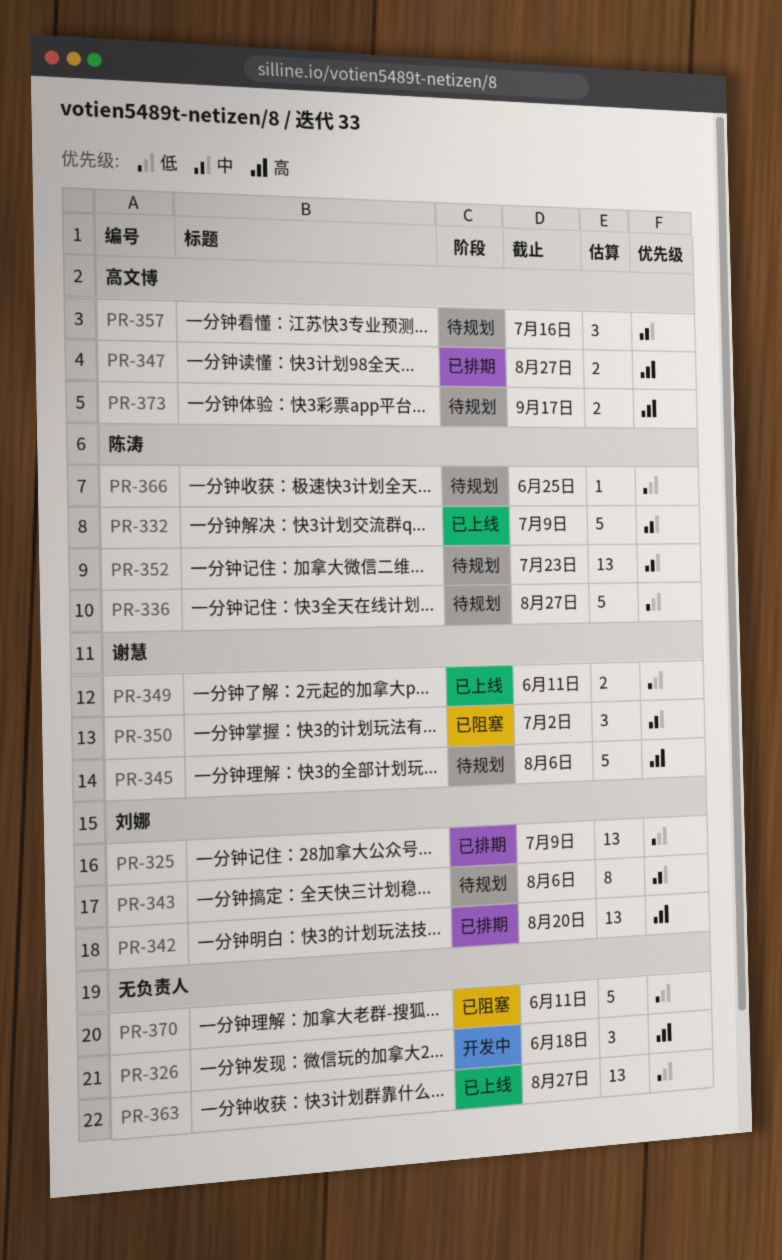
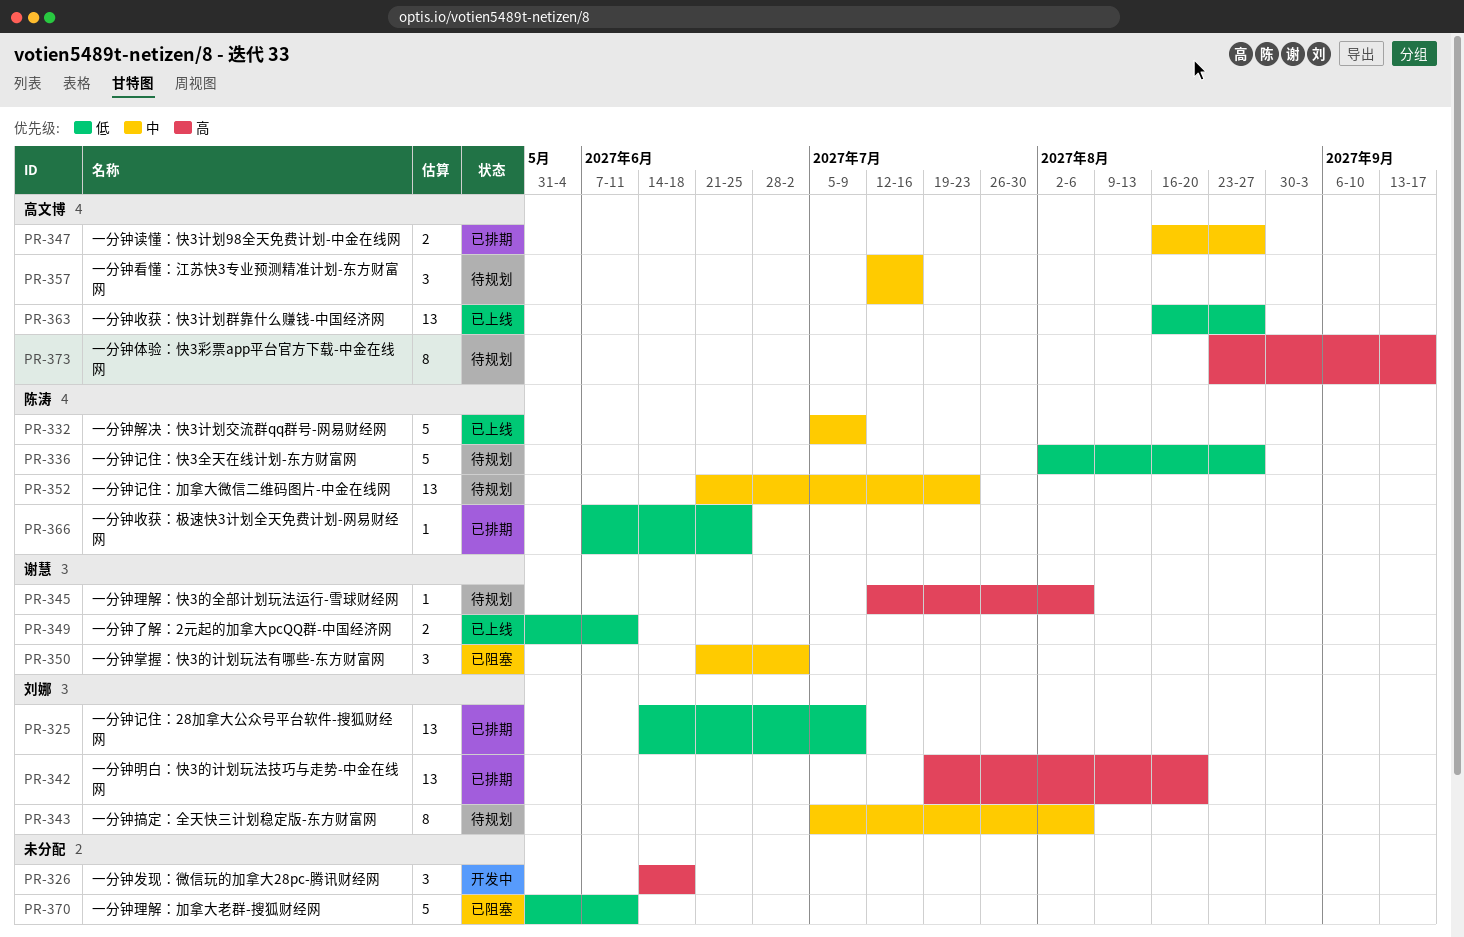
PR-345, estimate: 5 -> 1
PR-347, priority: 高 -> 中
PR-363, owner: none -> 高文博
PR-366, status: 待规划 -> 已排期
PR-373, estimate: 2 -> 8

